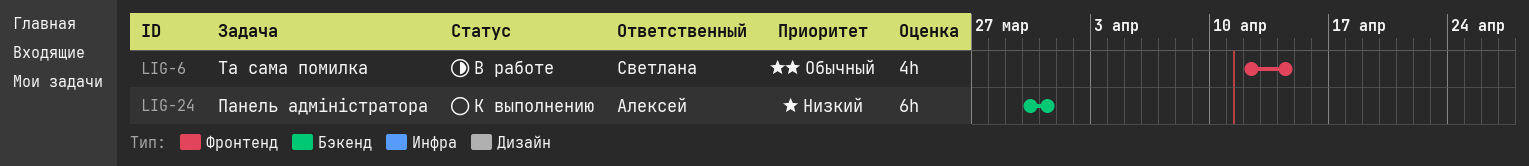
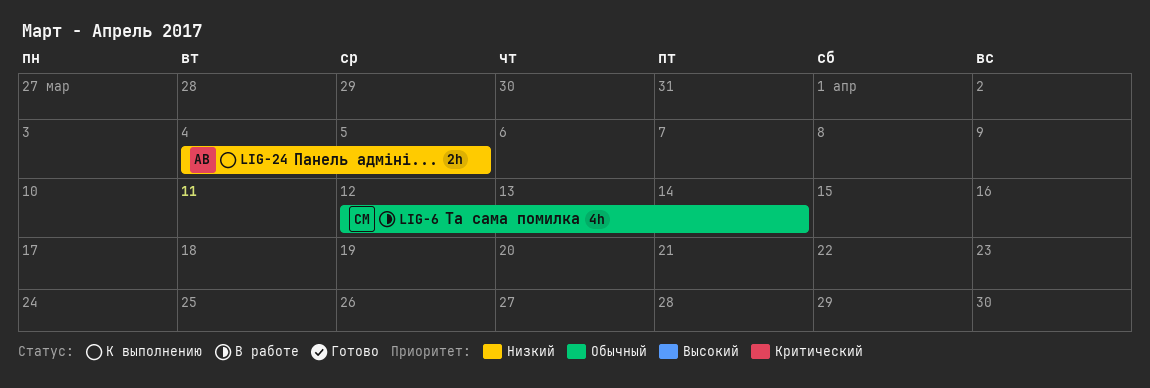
LIG-24, estimate: 6h -> 2h
LIG-24, start: Mar 30 -> Apr 4
LIG-24, due: Mar 31 -> Apr 5

